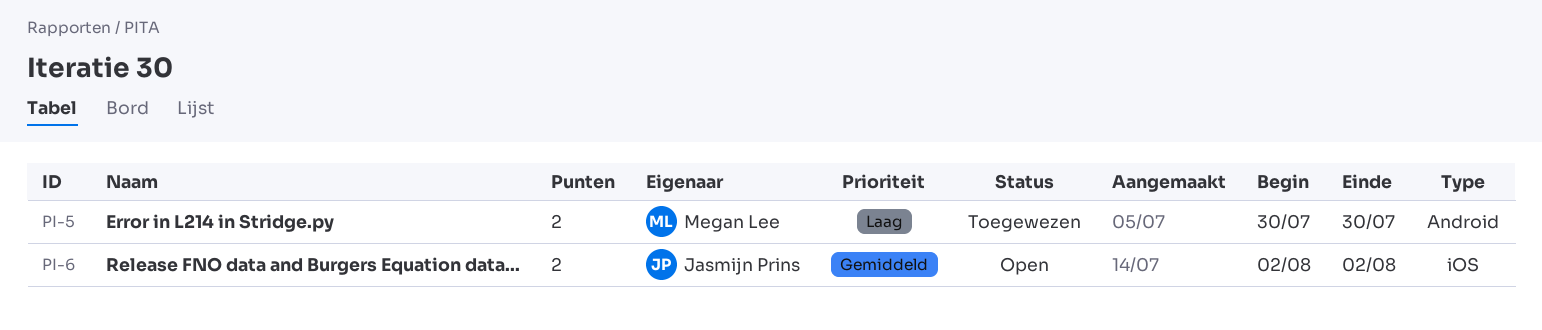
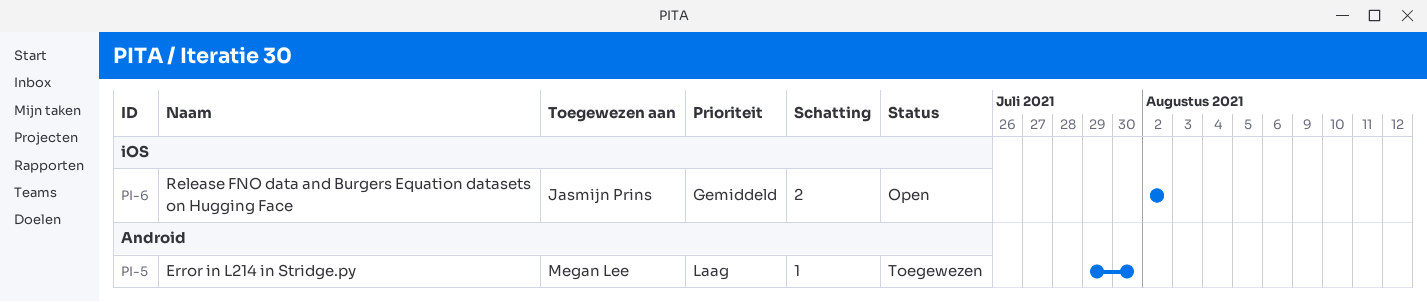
PI-5, estimate: 2 -> 1
PI-5, start: Jul 30 -> Jul 29

